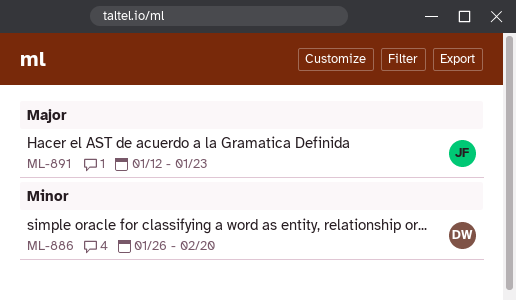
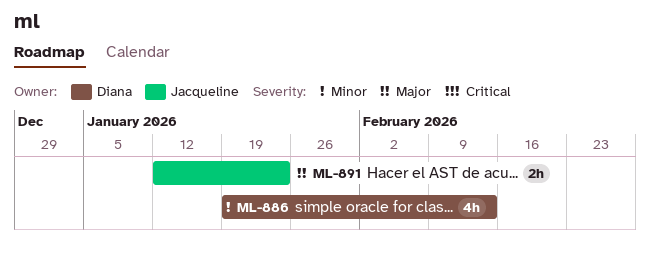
ML-886, start: Jan 26 -> Jan 19
ML-886, due: Feb 20 -> Feb 13

